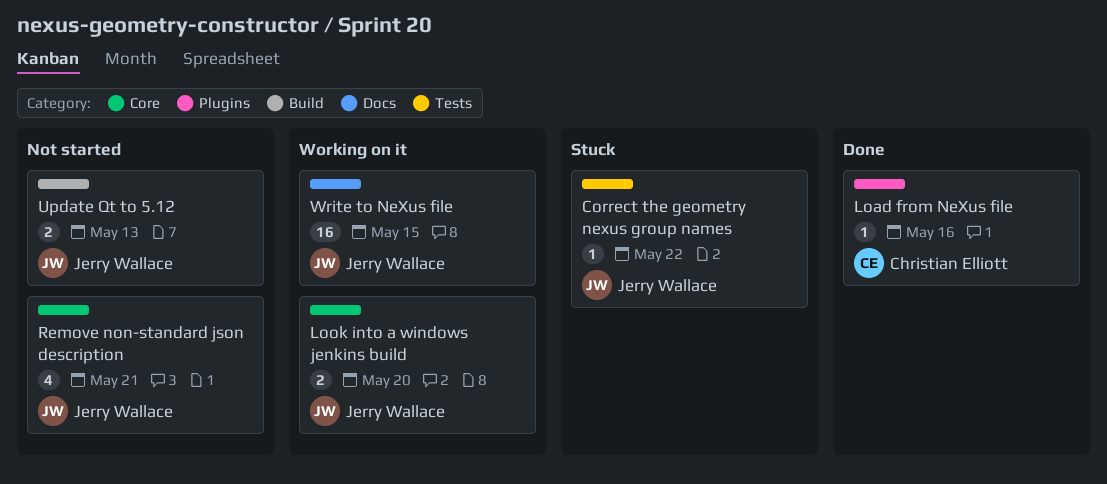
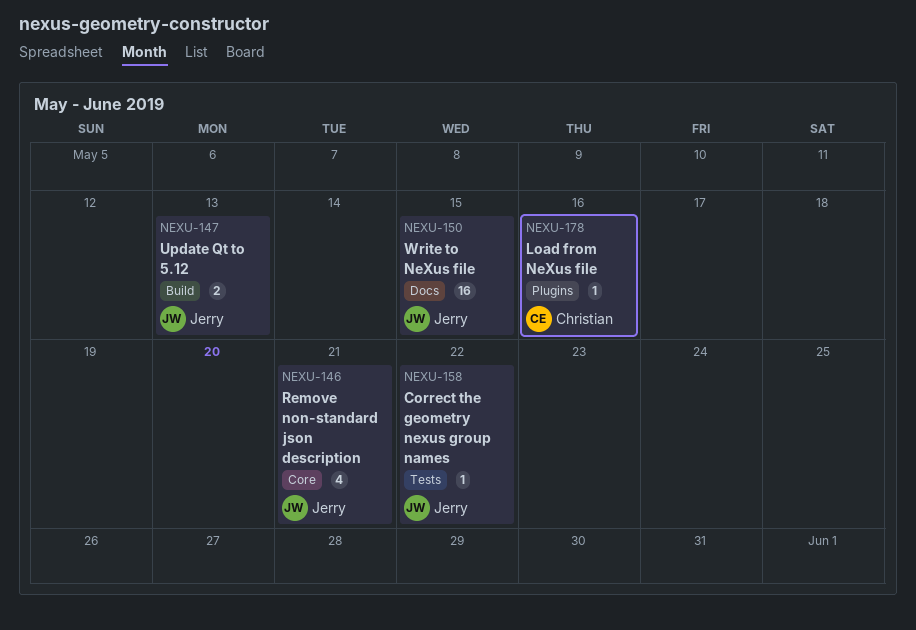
Look into a windows jenkins build: present -> none

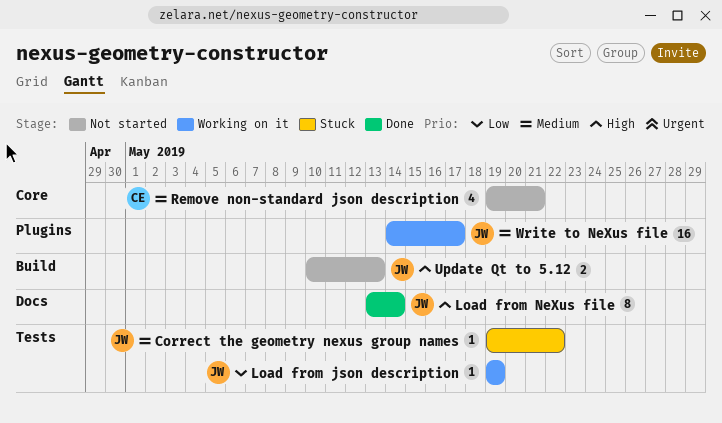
Load from json description: none -> present
Load from NeXus file, owner: Christian -> Jerry
Load from NeXus file, label: Plugins -> Docs
Load from NeXus file, estimate: 1 -> 8
Load from NeXus file, due: May 16 -> May 14
Remove non-standard json description, owner: Jerry -> Christian
Write to NeXus file, label: Docs -> Plugins
Write to NeXus file, due: May 15 -> May 17

